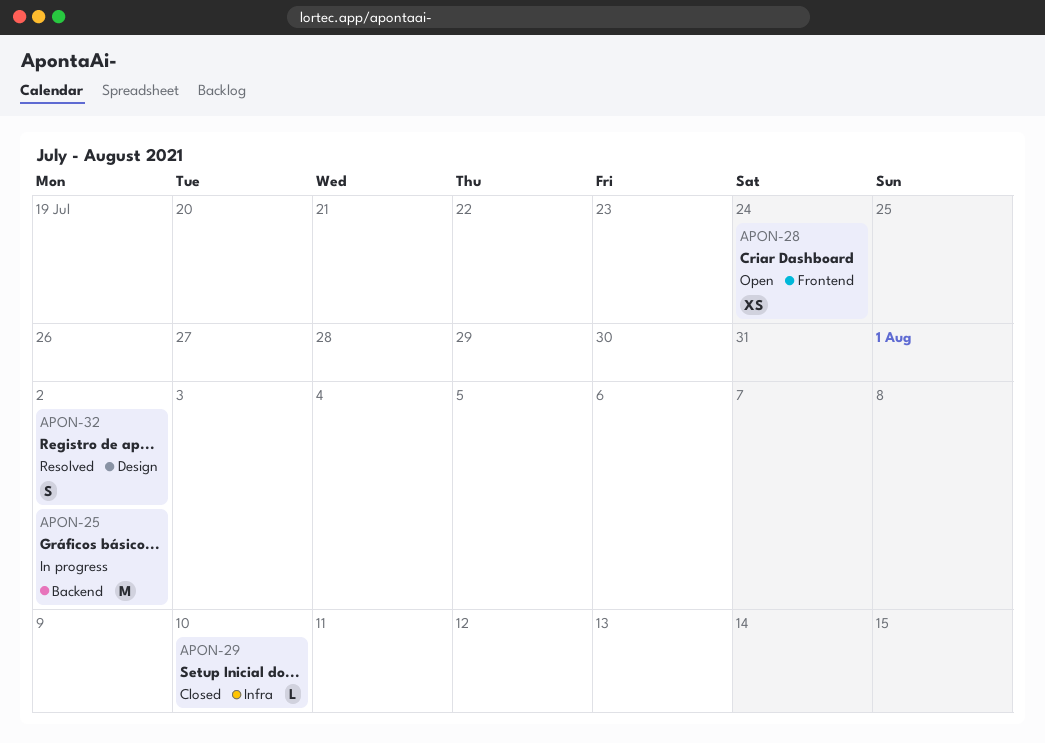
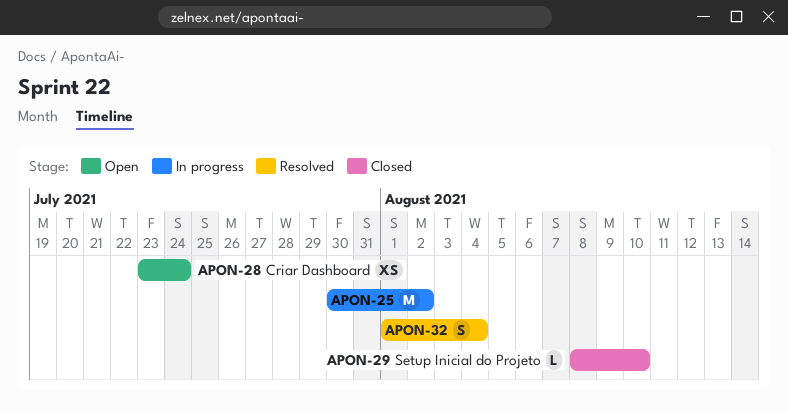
APON-32, due: Aug 2 -> Aug 4

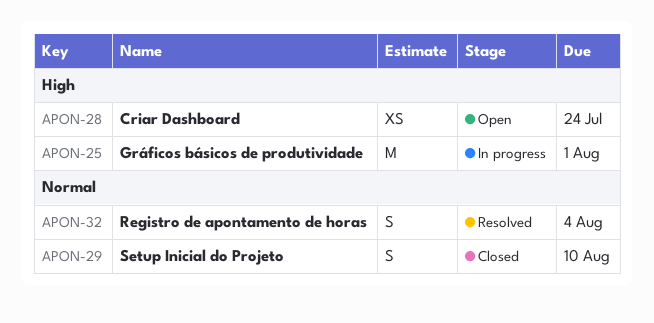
APON-25, due: Aug 2 -> Aug 1
APON-29, estimate: L -> S

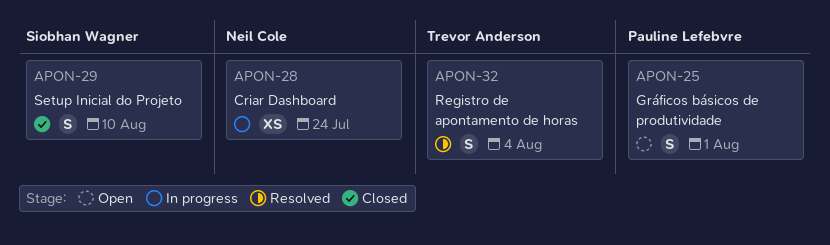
APON-25, status: In progress -> Open
APON-25, estimate: M -> S
APON-28, status: Open -> In progress

